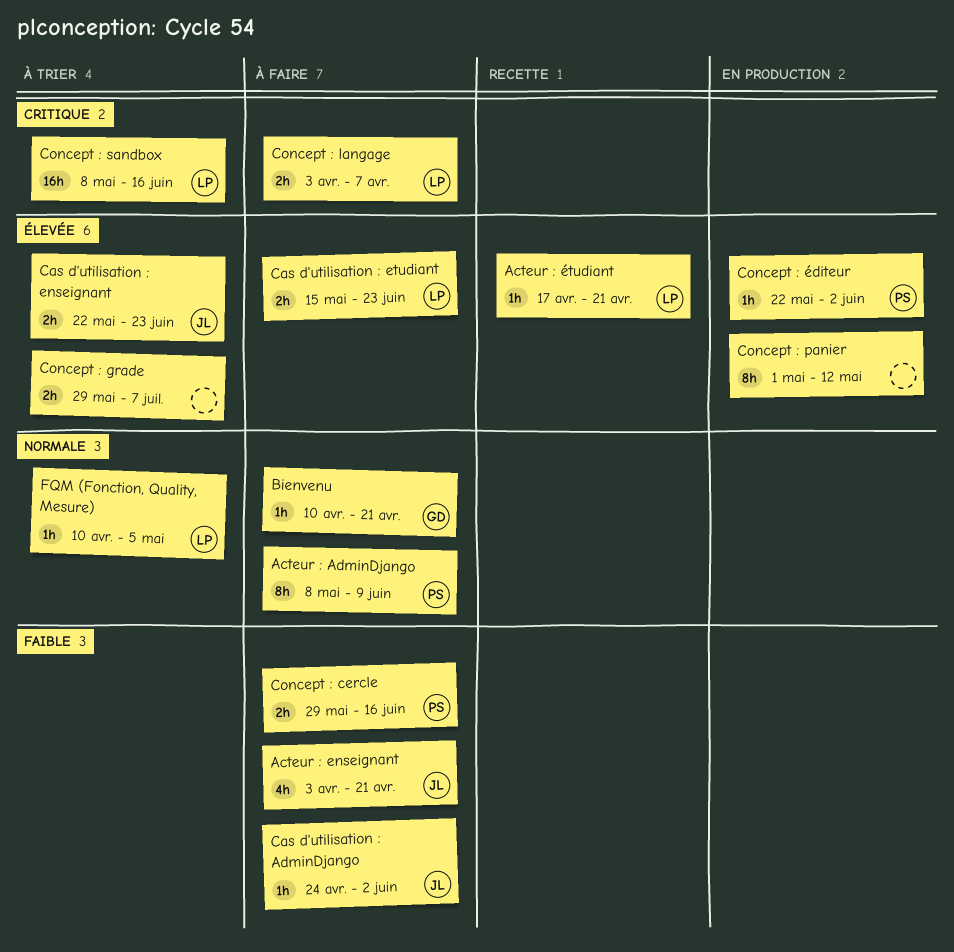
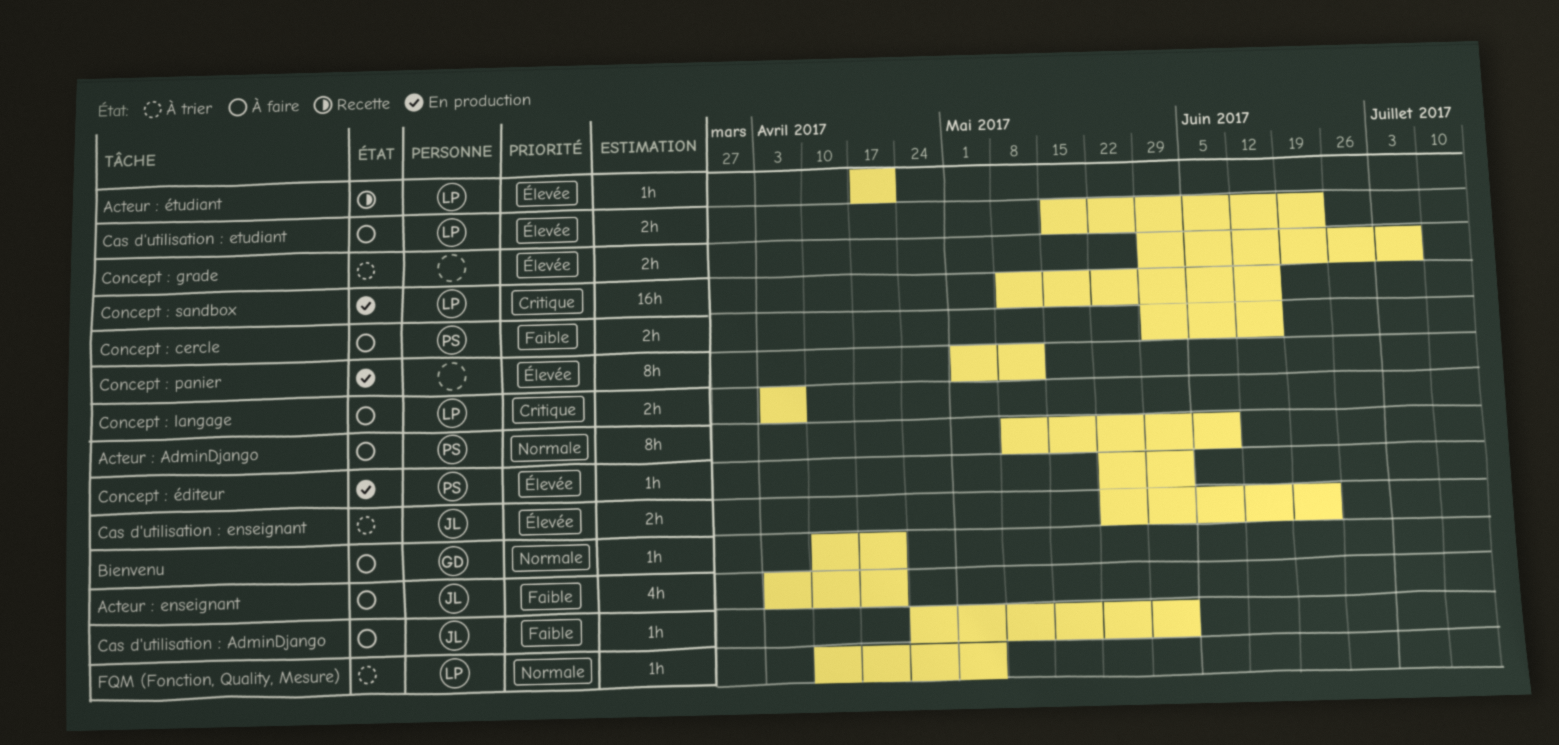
Concept : sandbox, status: À trier -> En production

